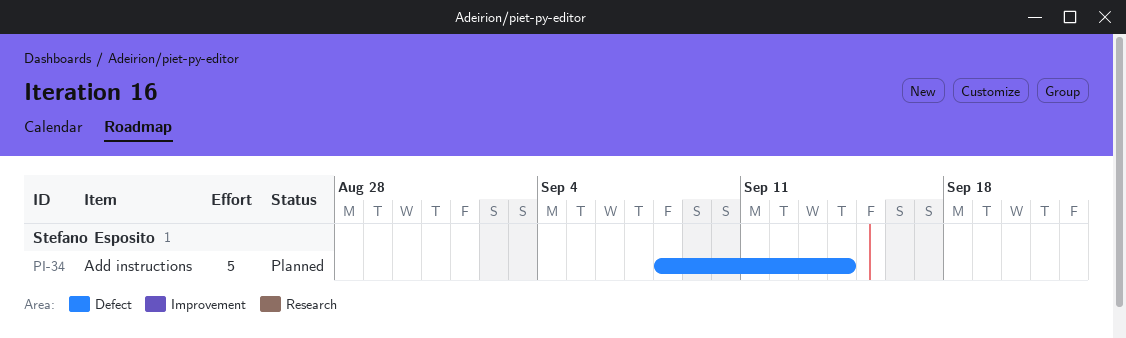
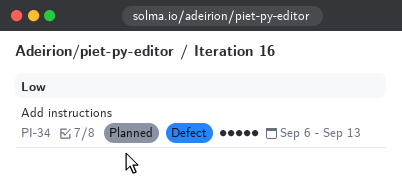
PI-34, start: Sep 8 -> Sep 6
PI-34, due: Sep 14 -> Sep 13

